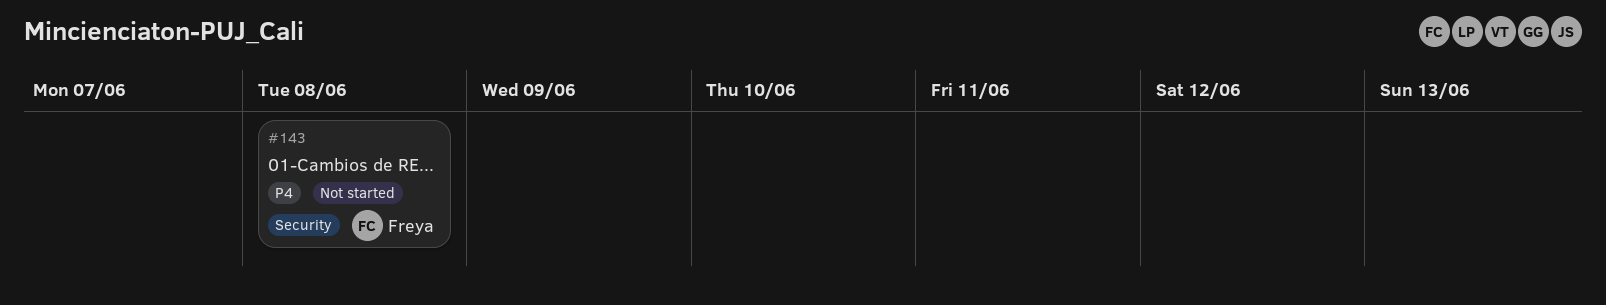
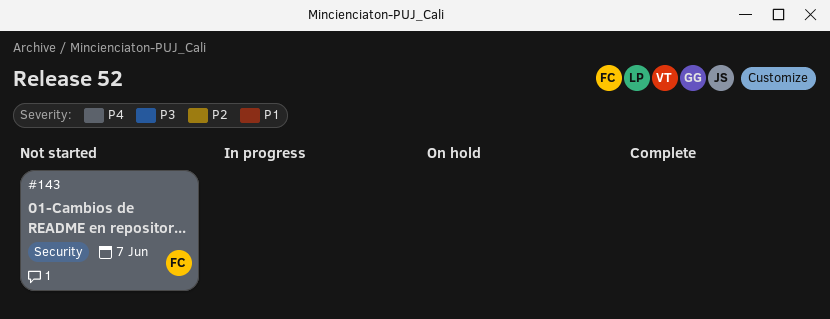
#143, due: Jun 8 -> Jun 7

